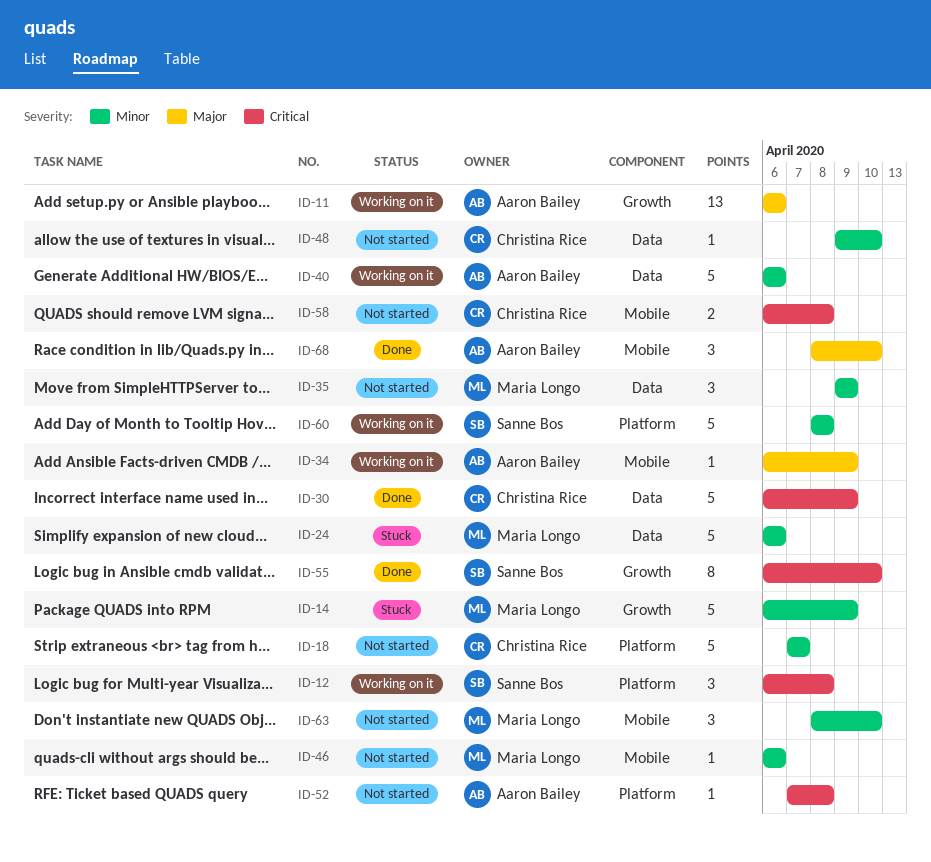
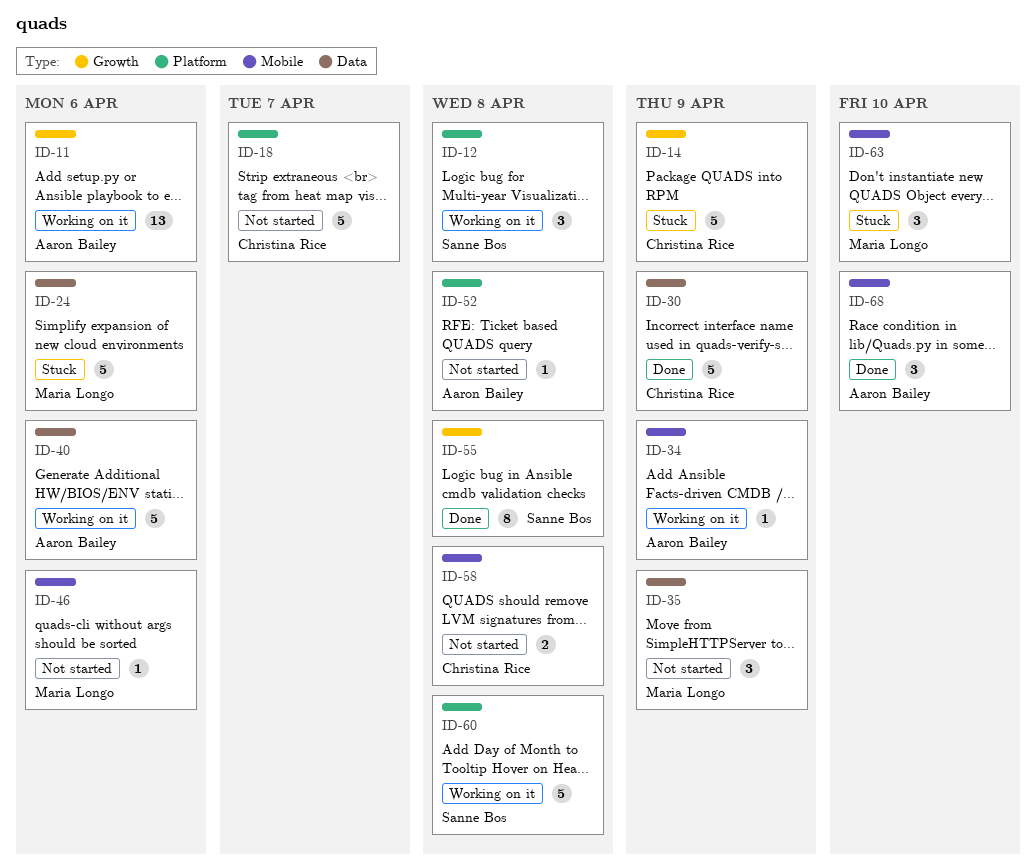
ID-14, owner: Maria Longo -> Christina Rice
ID-48: present -> none
ID-55, due: Apr 10 -> Apr 8
ID-63, status: Not started -> Stuck

